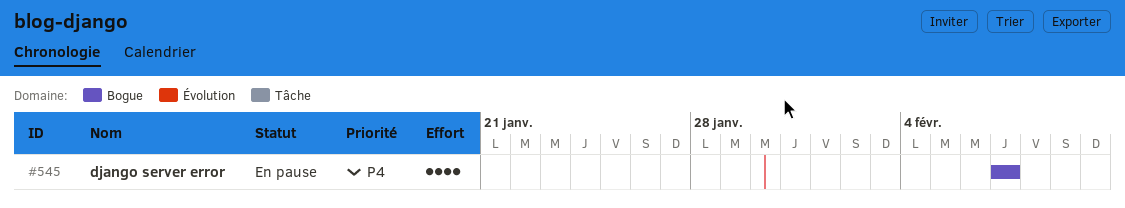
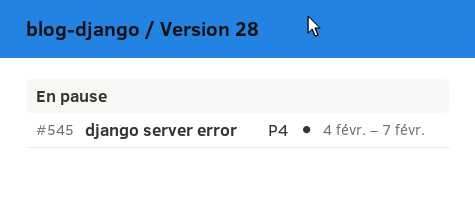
#545, estimate: 4 -> 1
#545, start: Feb 7 -> Feb 4

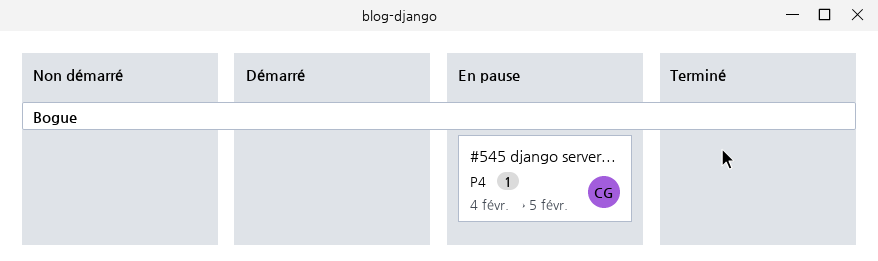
#545, due: Feb 7 -> Feb 5

